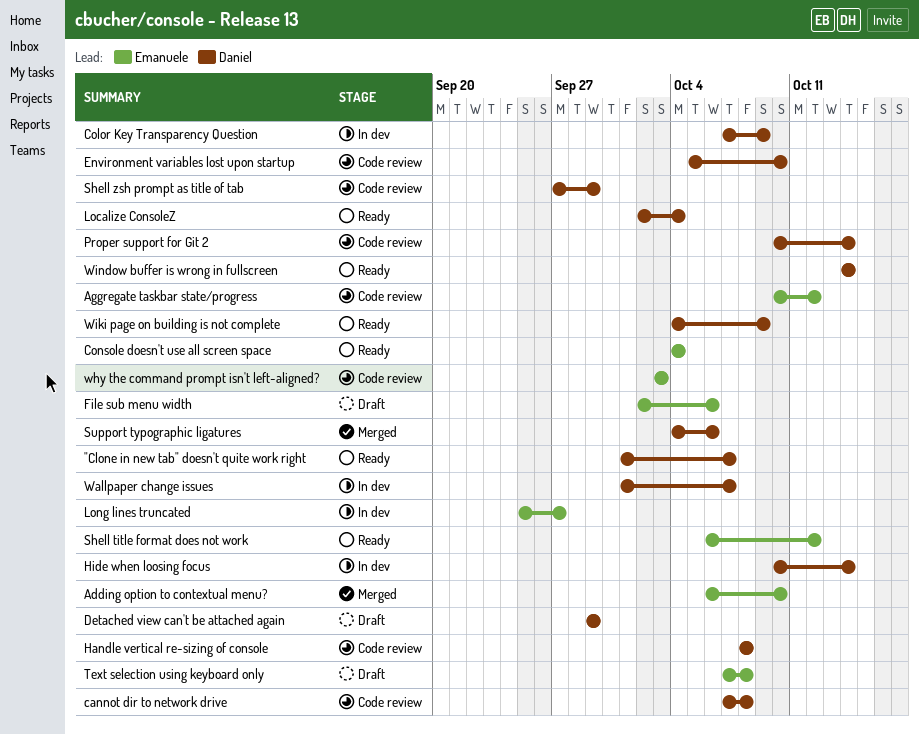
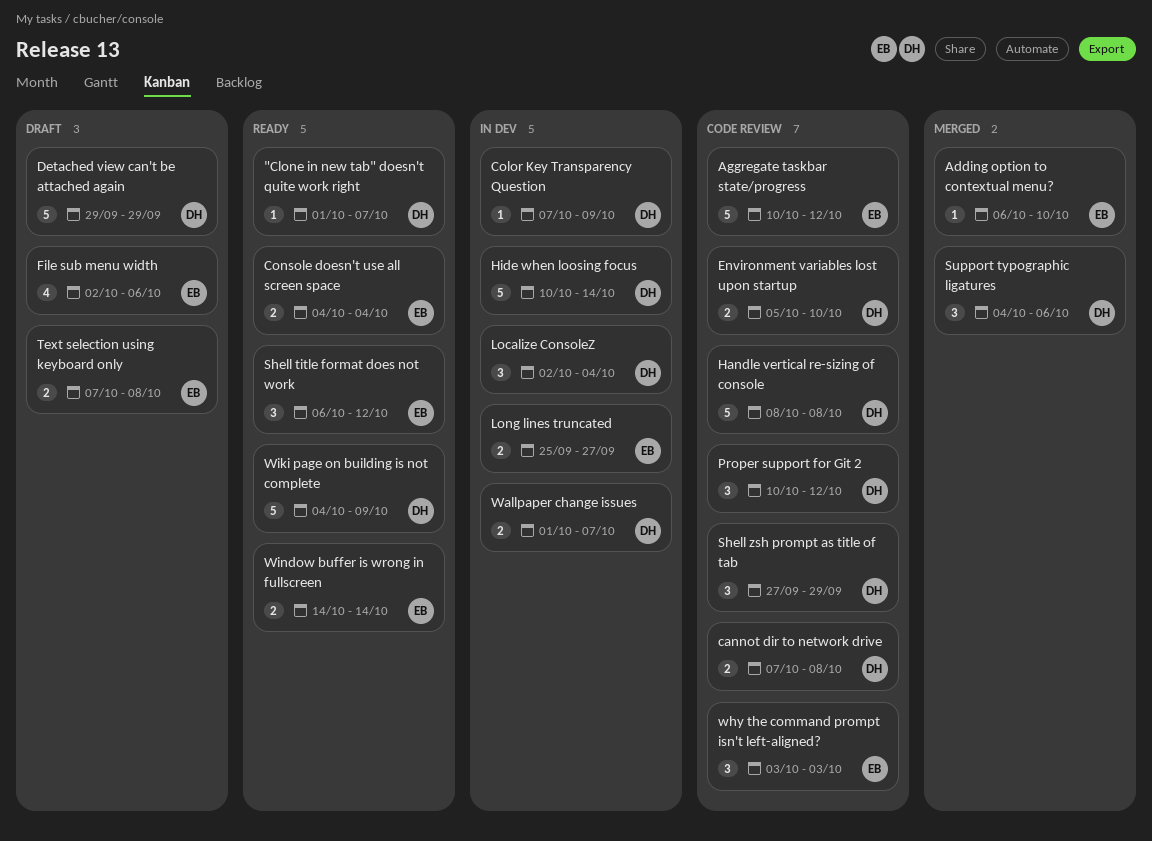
Localize ConsoleZ, status: Ready -> In dev
Proper support for Git 2, due: Oct 14 -> Oct 12
Window buffer is wrong in fullscreen, owner: Daniel -> Emanuele

